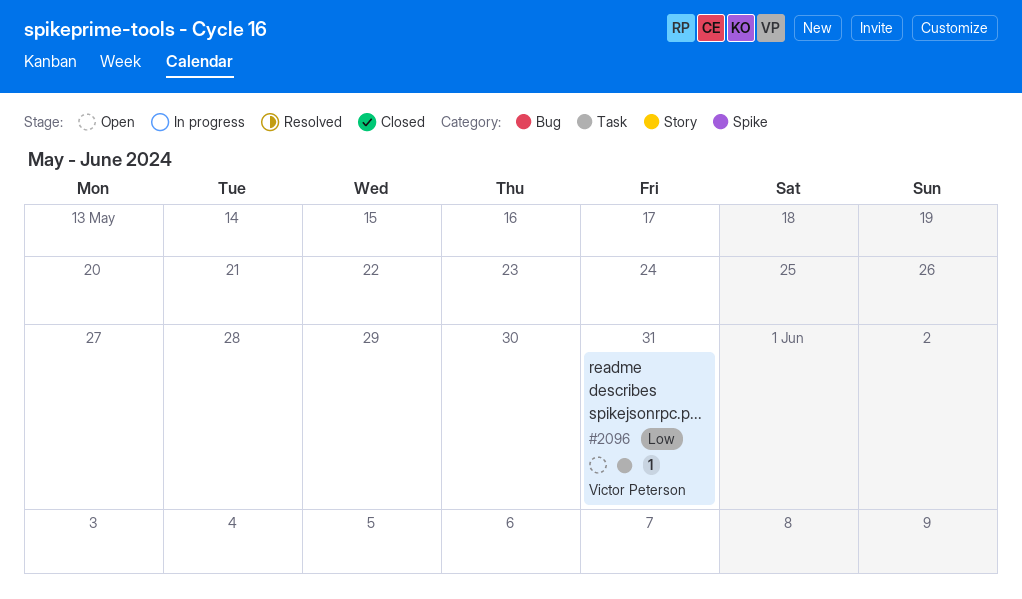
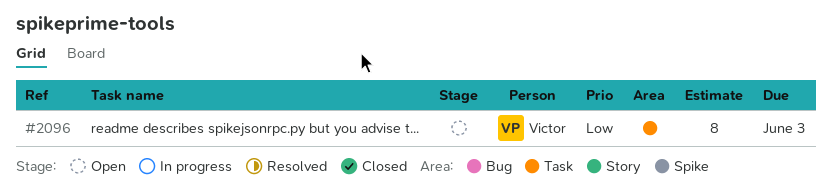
#2096, estimate: 1 -> 8
#2096, due: May 31 -> Jun 3

